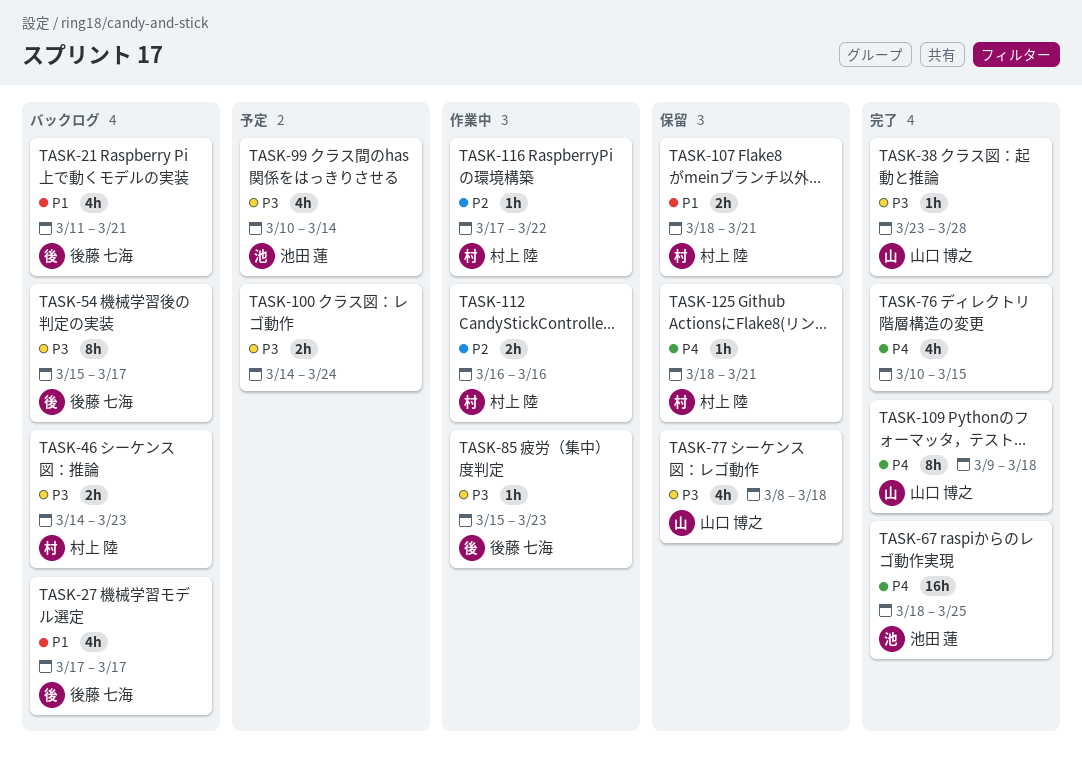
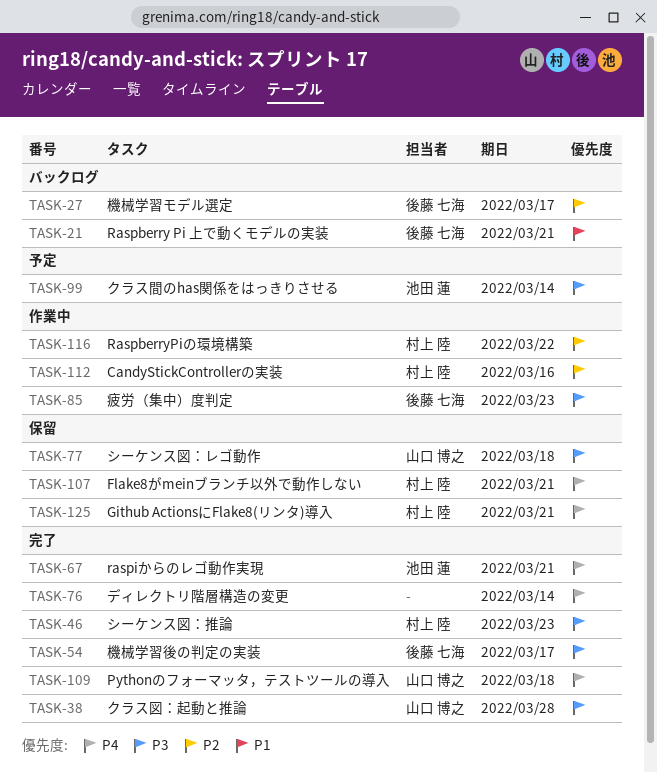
TASK-27, priority: P1 -> P2
TASK-46, status: バックログ -> 完了
TASK-54, status: バックログ -> 完了
TASK-67, due: Mar 25 -> Mar 21
TASK-76, due: Mar 15 -> Mar 14
TASK-100: present -> none
TASK-107, priority: P1 -> P4

